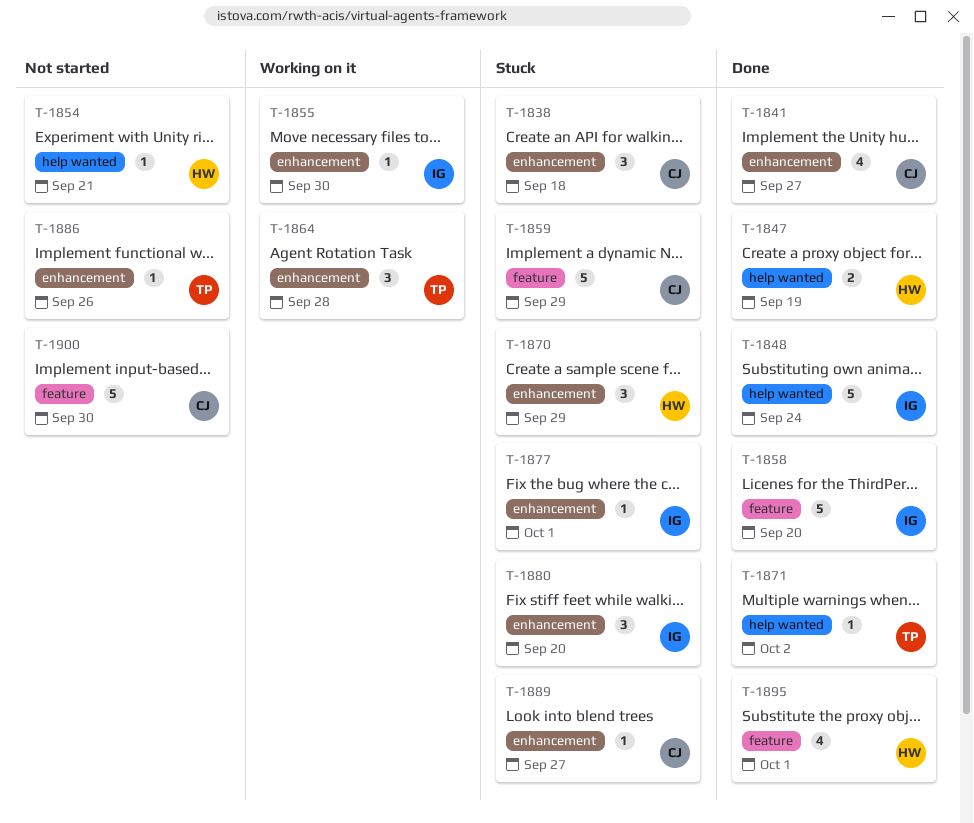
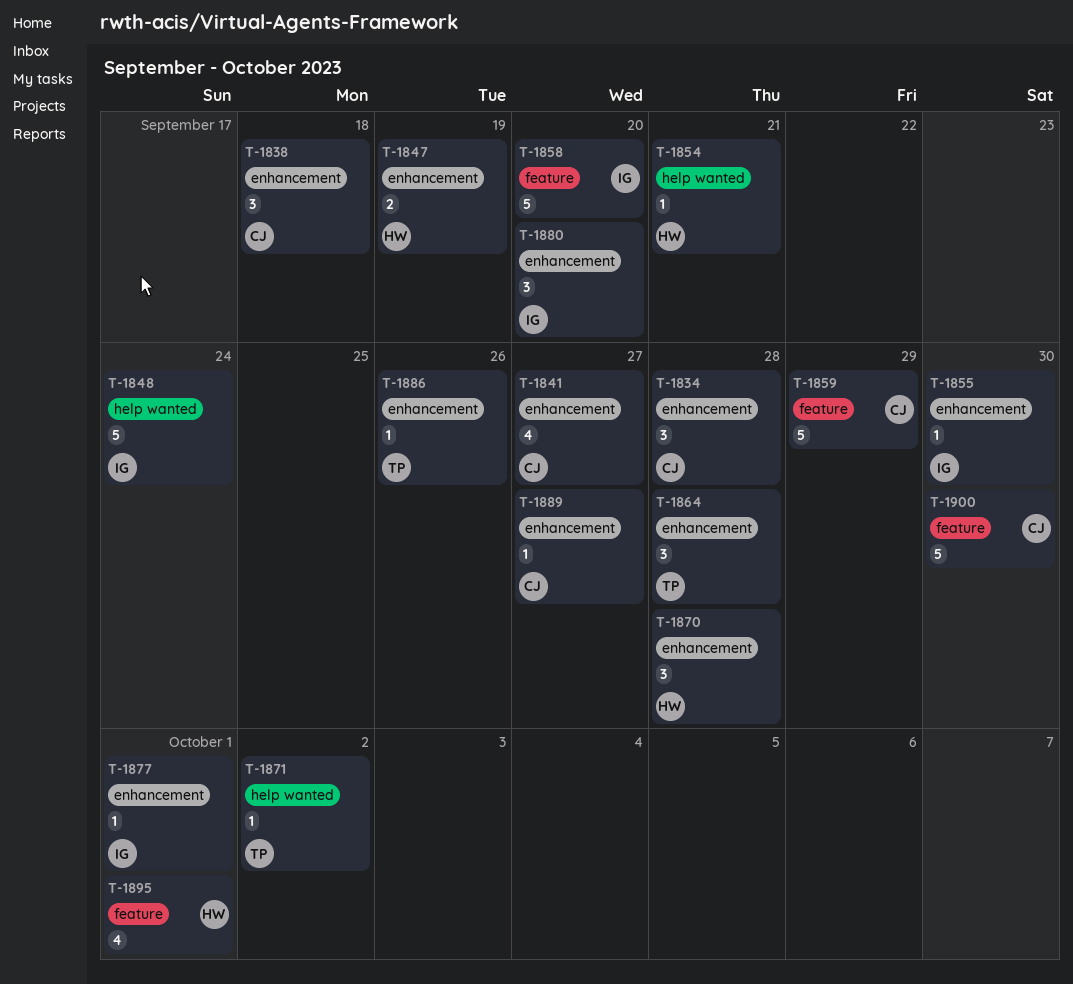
T-1834: none -> present
T-1847, label: help wanted -> enhancement
T-1870, due: Sep 29 -> Sep 28

